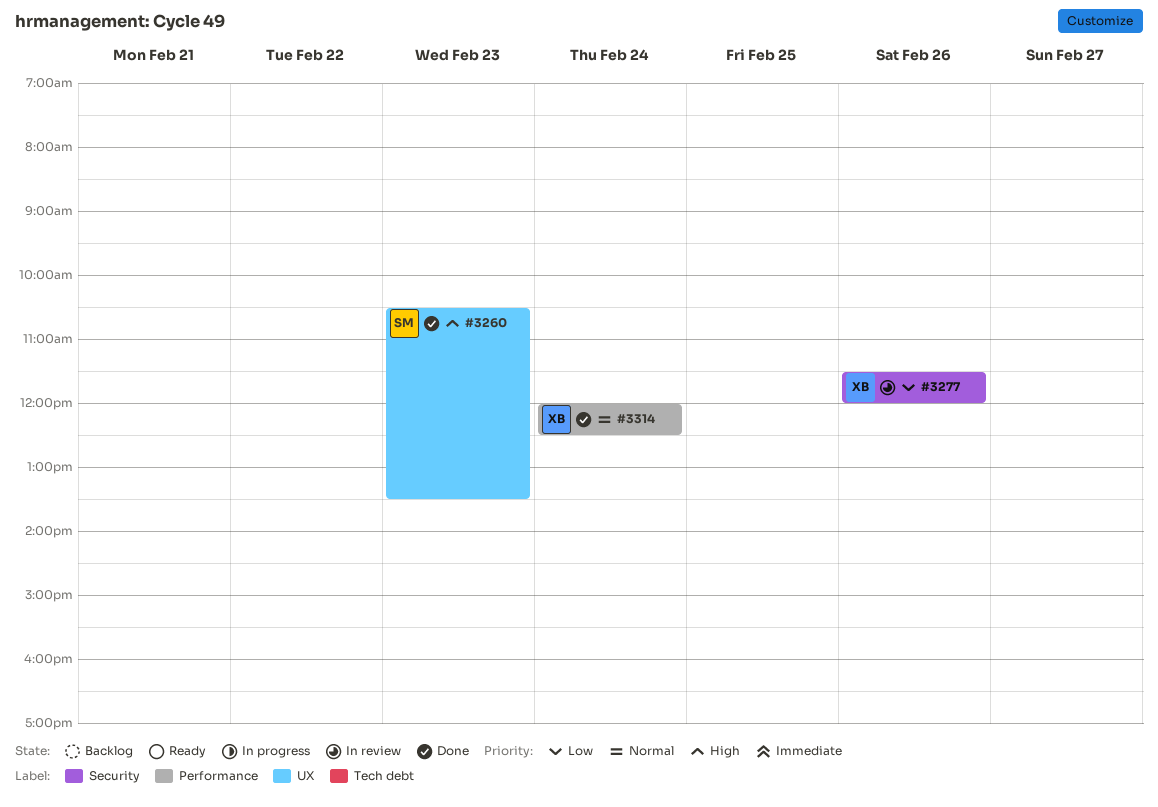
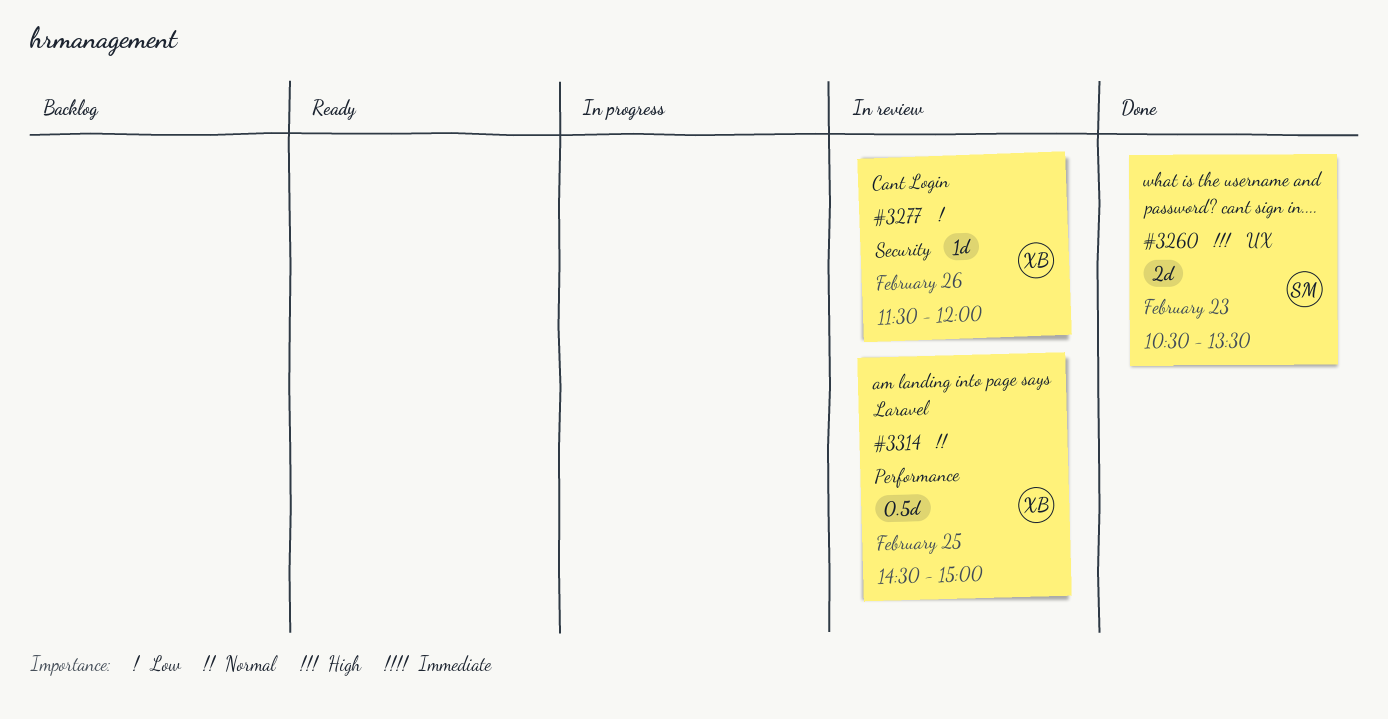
#3314, status: Done -> In review
#3314, day: Feb 24 -> Feb 25
#3314, begins: 12:00 -> 14:30
#3314, ends: 12:30 -> 15:00

